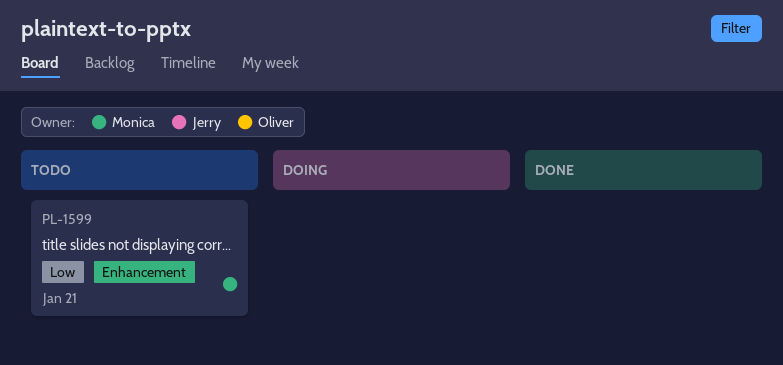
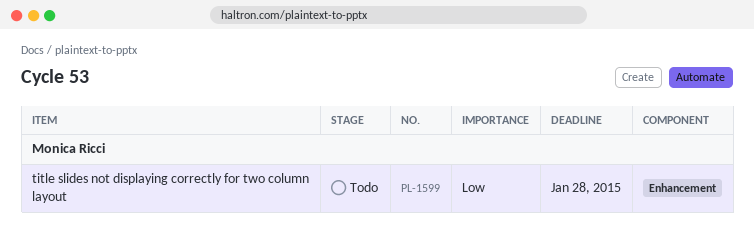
PL-1599, due: Jan 21 -> Jan 28

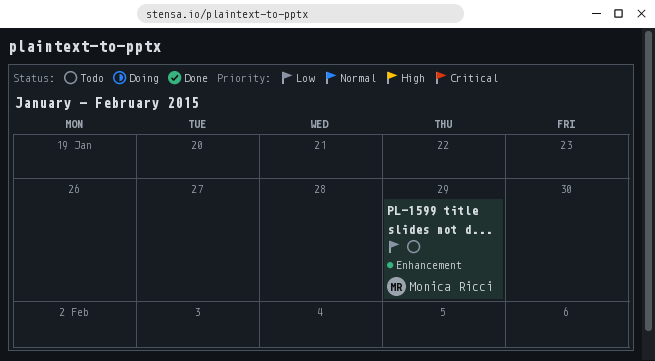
PL-1599, due: Jan 28 -> Jan 29

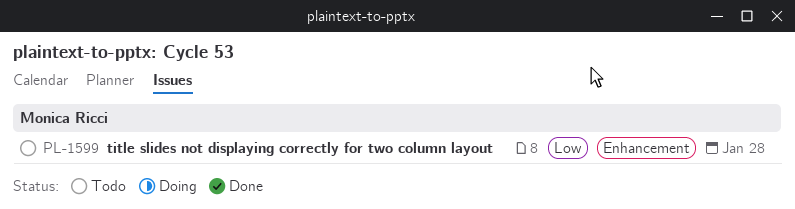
PL-1599, due: Jan 29 -> Jan 28

